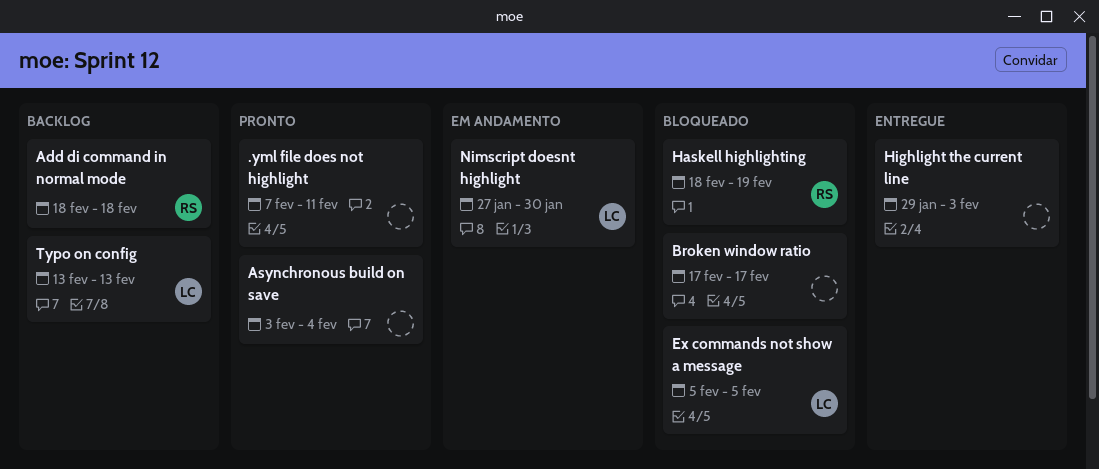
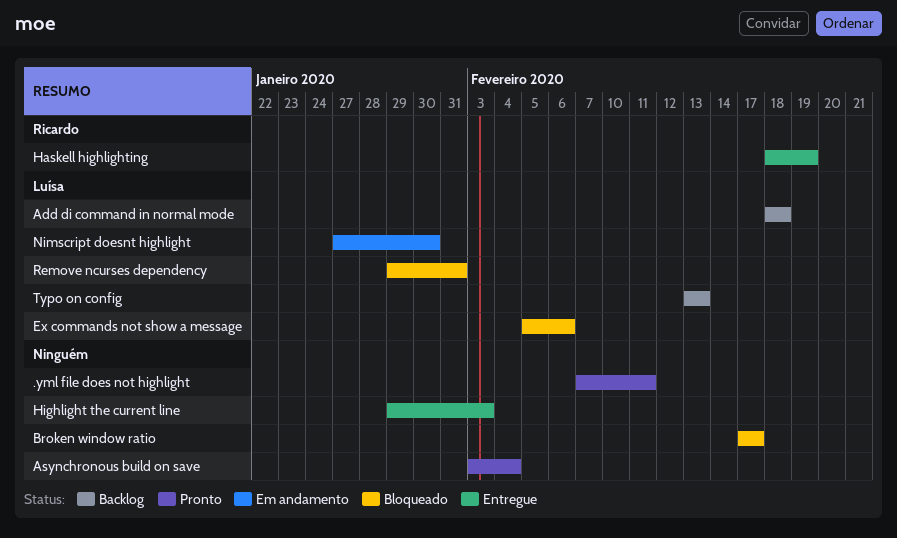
Add di command in normal mode, owner: Ricardo -> Luísa
Ex commands not show a message, due: Feb 5 -> Feb 6
Haskell highlighting, status: Bloqueado -> Entregue
Remove ncurses dependency: none -> present

